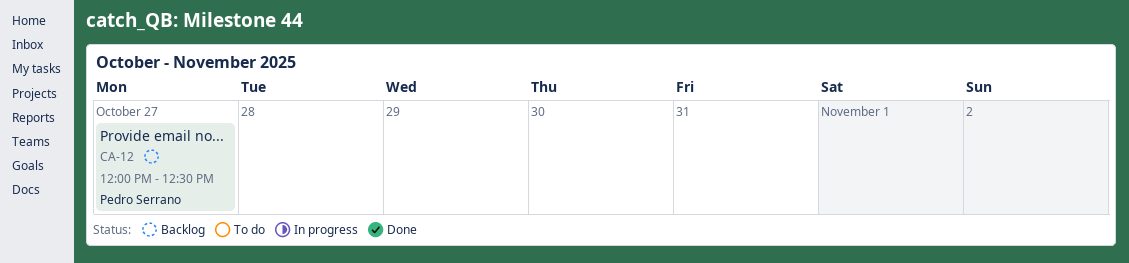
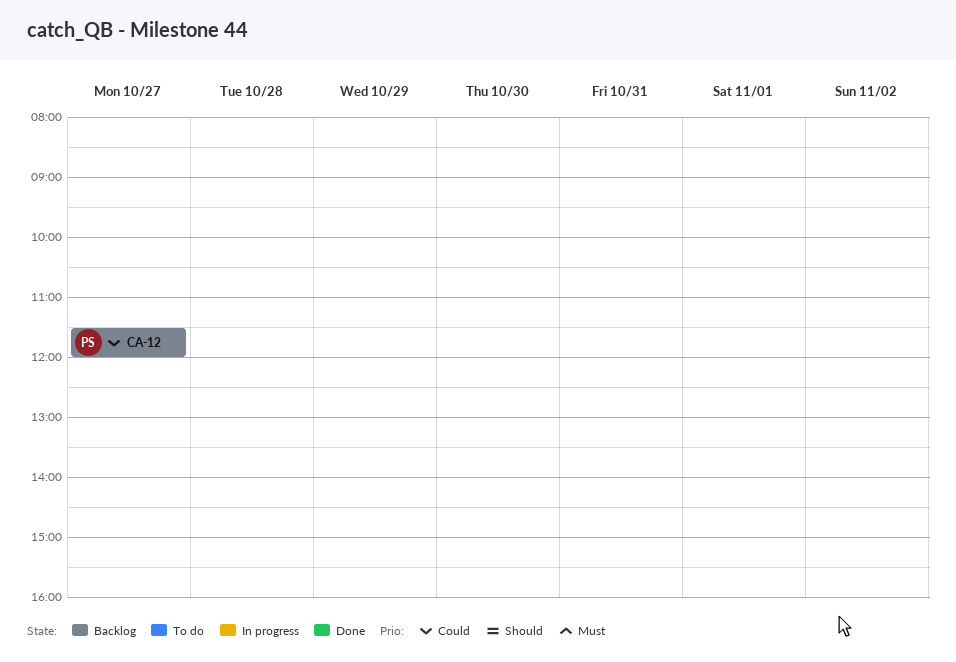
CA-12, begins: 12:00 -> 11:30
CA-12, ends: 12:30 -> 12:00

